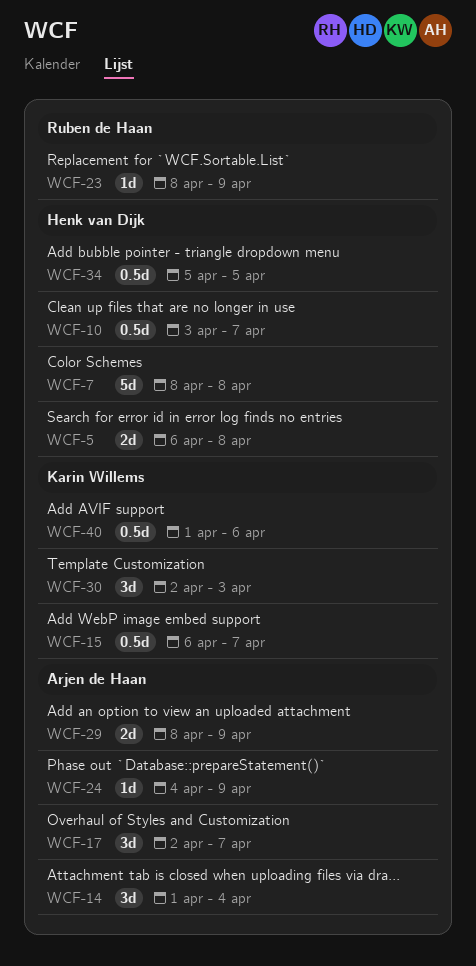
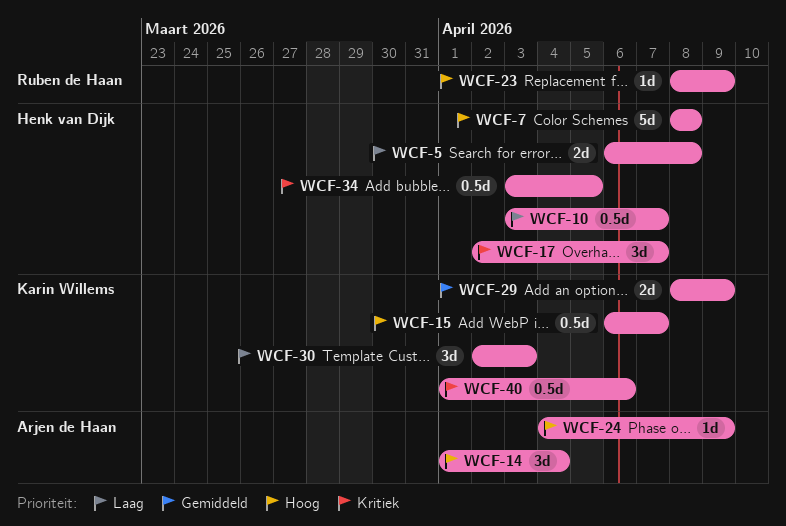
WCF-17, owner: Arjen de Haan -> Henk van Dijk
WCF-29, owner: Arjen de Haan -> Karin Willems
WCF-34, start: Apr 5 -> Apr 3

